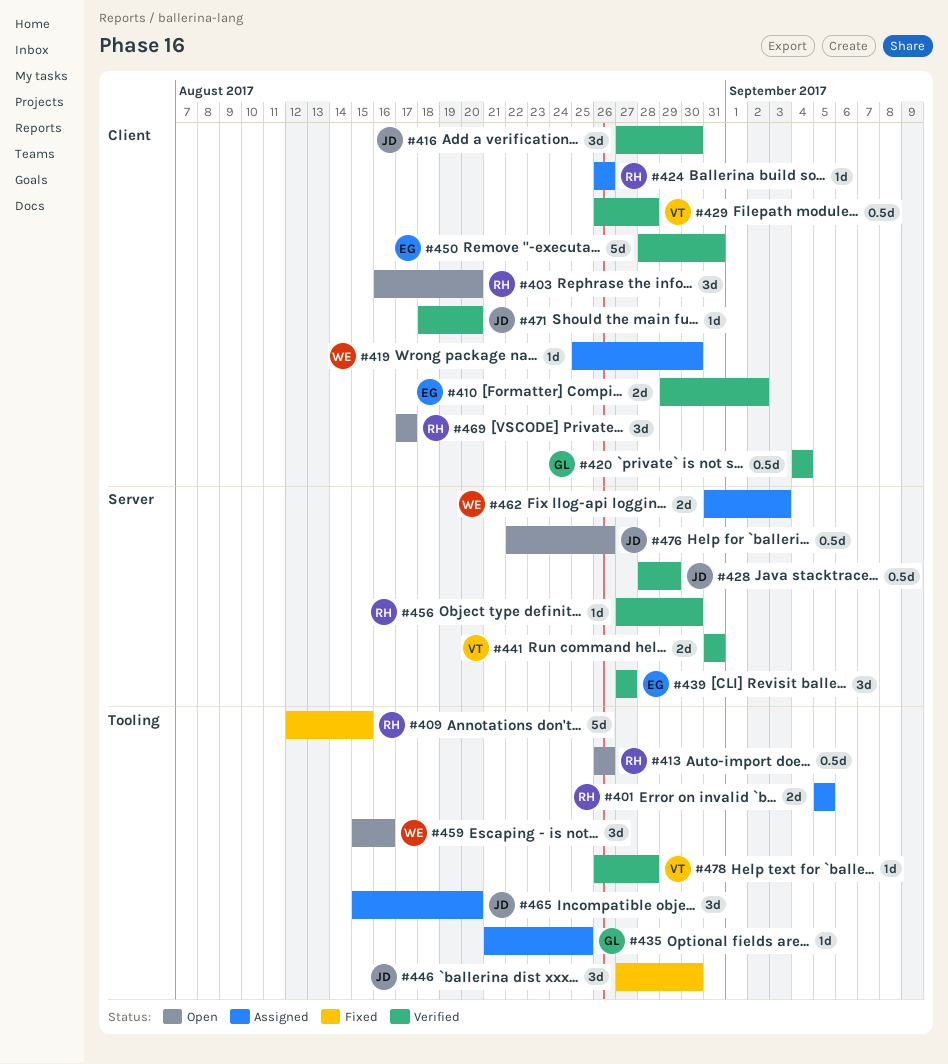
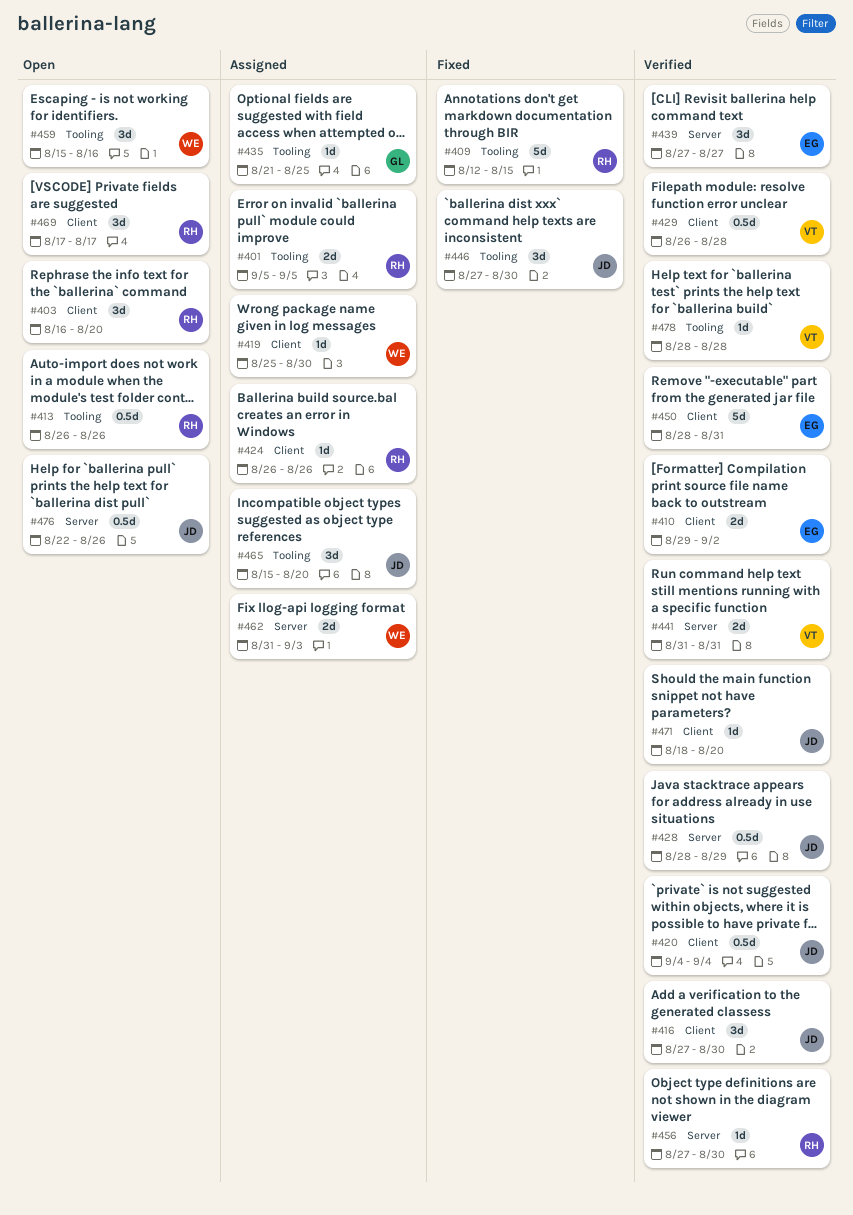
#420, owner: GL -> JD
#478, start: Aug 26 -> Aug 28

